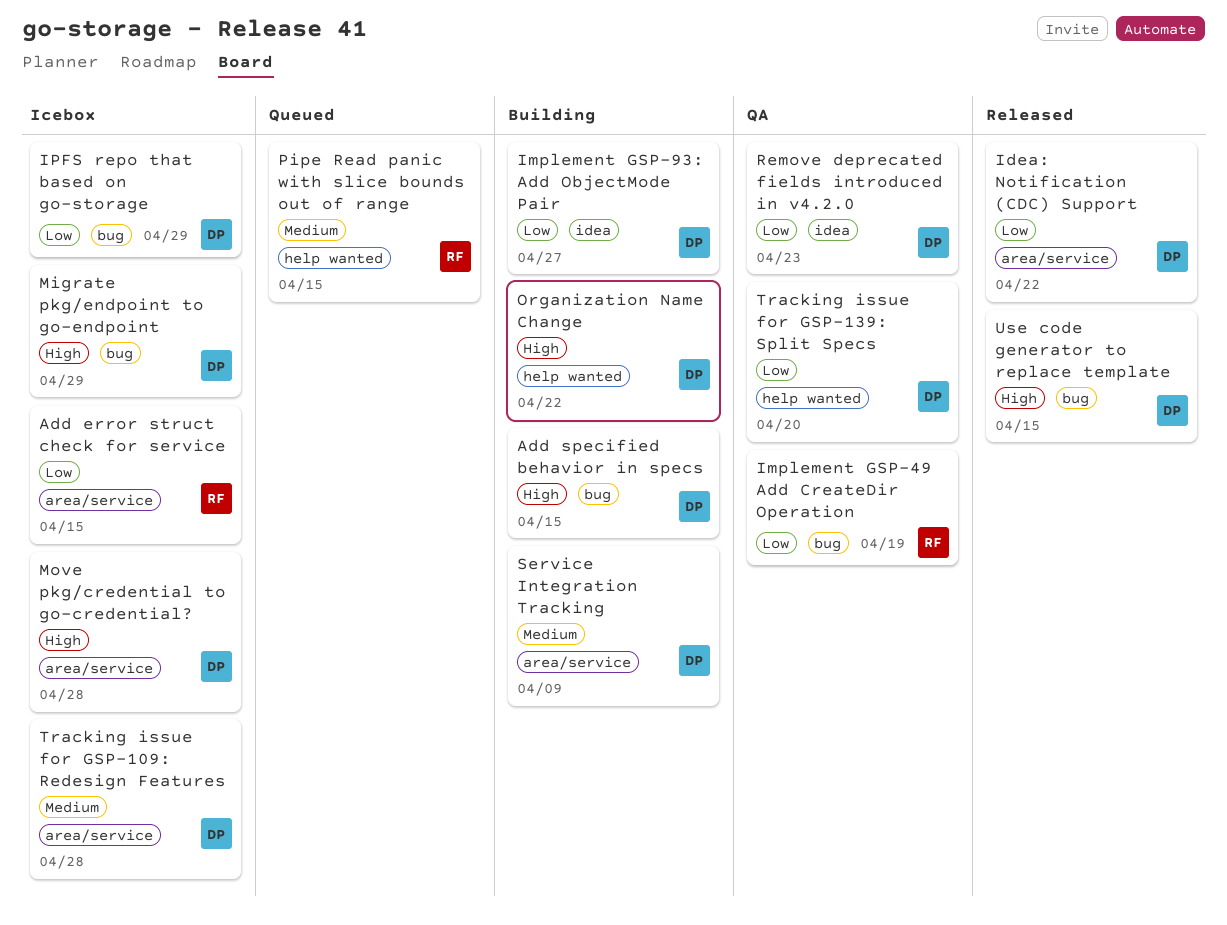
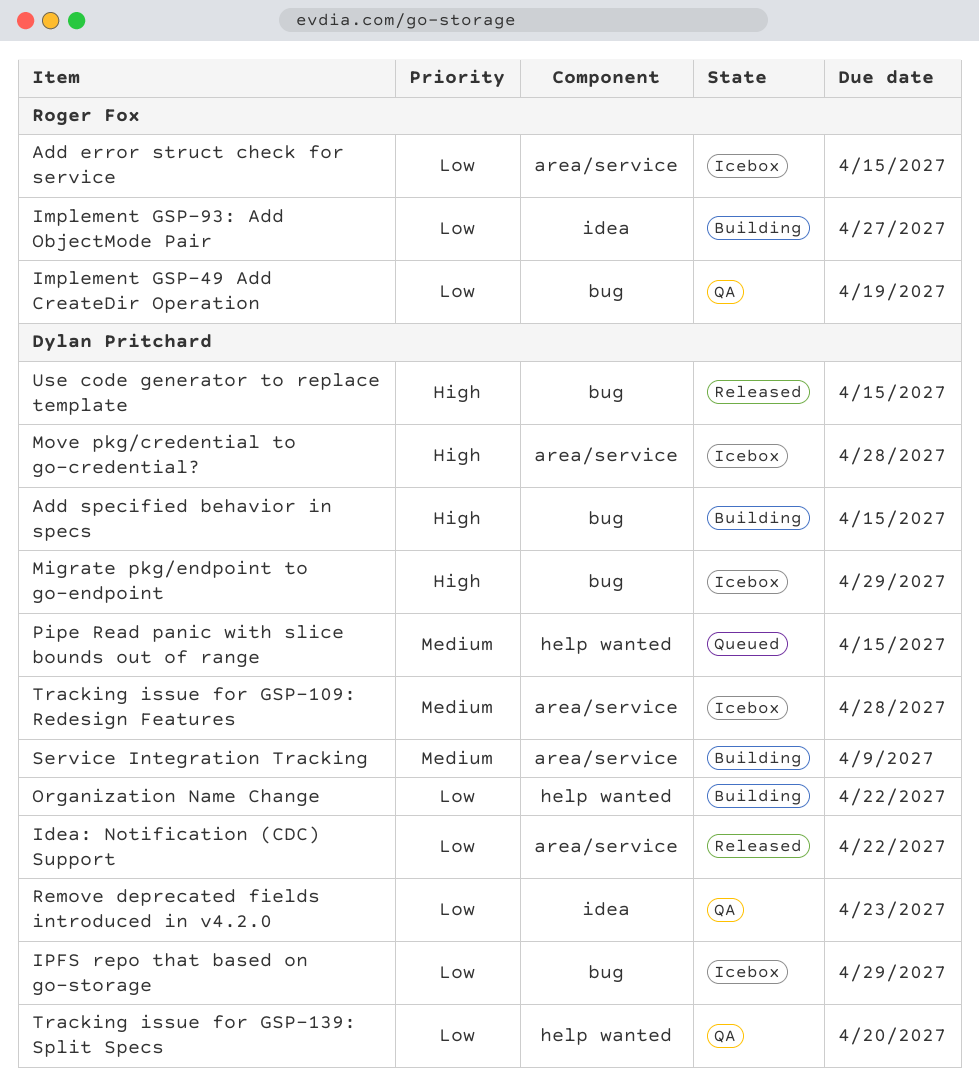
Implement GSP-93: Add ObjectMode Pair, owner: Dylan Pritchard -> Roger Fox
Organization Name Change, priority: High -> Low
Pipe Read panic with slice bounds out of range, owner: Roger Fox -> Dylan Pritchard

